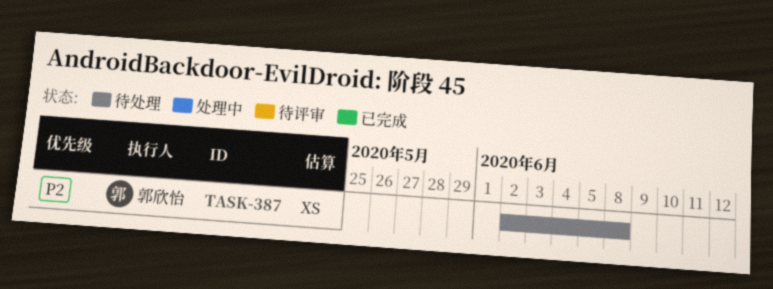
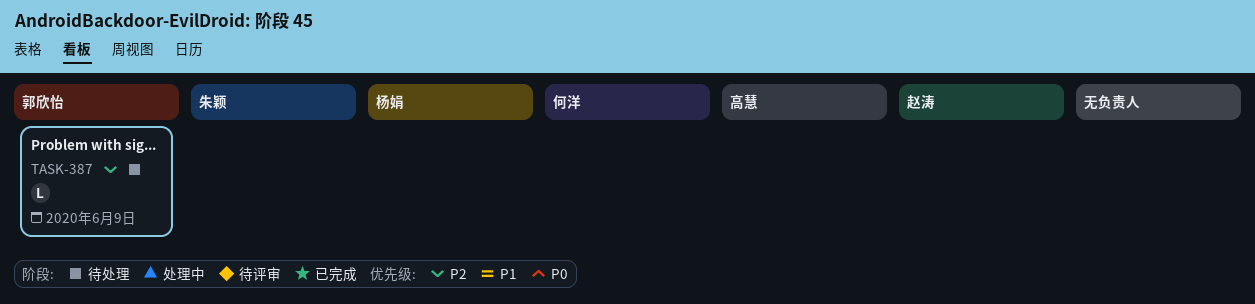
TASK-387, estimate: XS -> L
TASK-387, due: Jun 8 -> Jun 9

